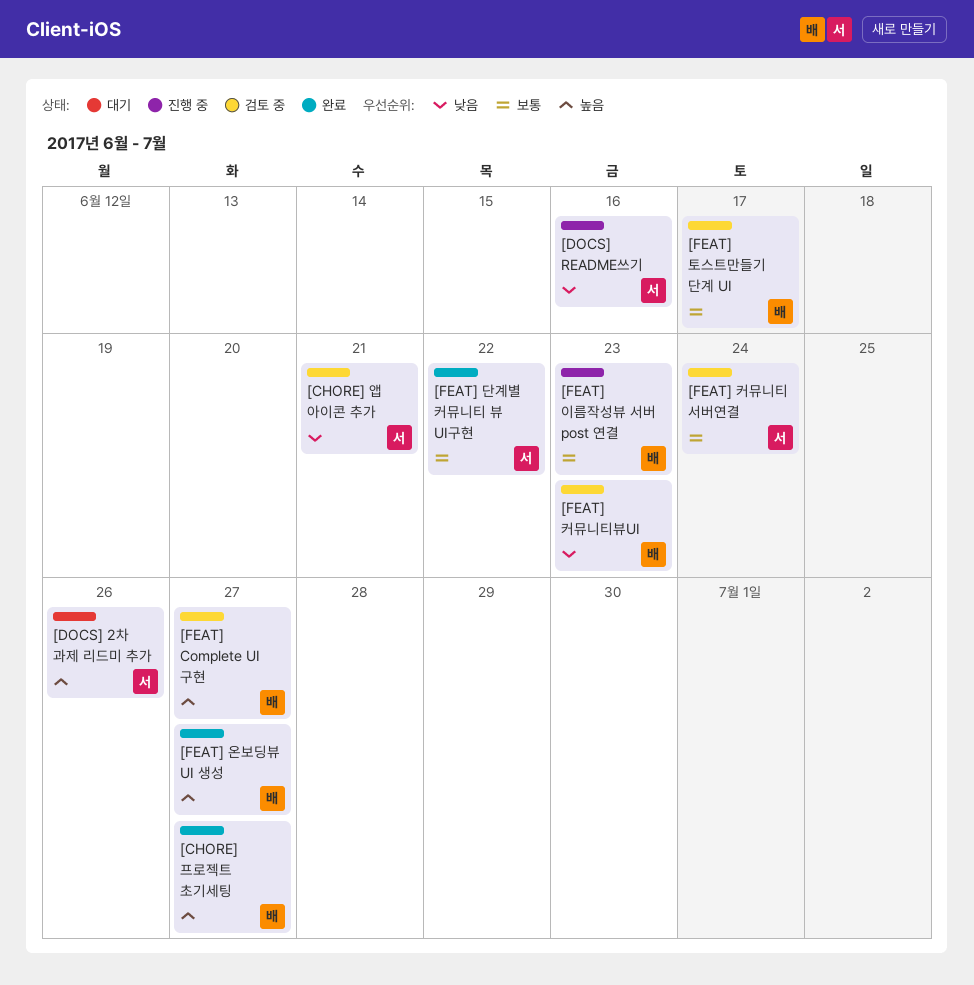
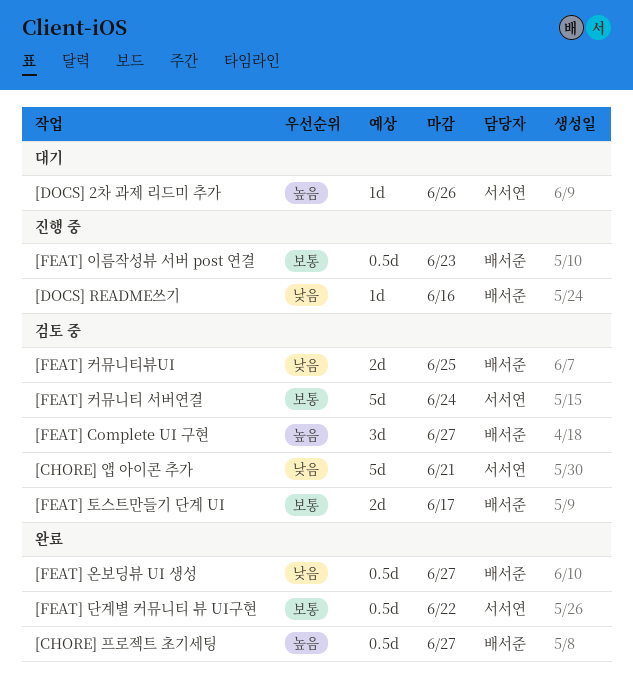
[DOCS] README쓰기, owner: 서서연 -> 배서준
[FEAT] 온보딩뷰 UI 생성, priority: 높음 -> 낮음
[FEAT] 커뮤니티뷰UI, due: Jun 23 -> Jun 25

